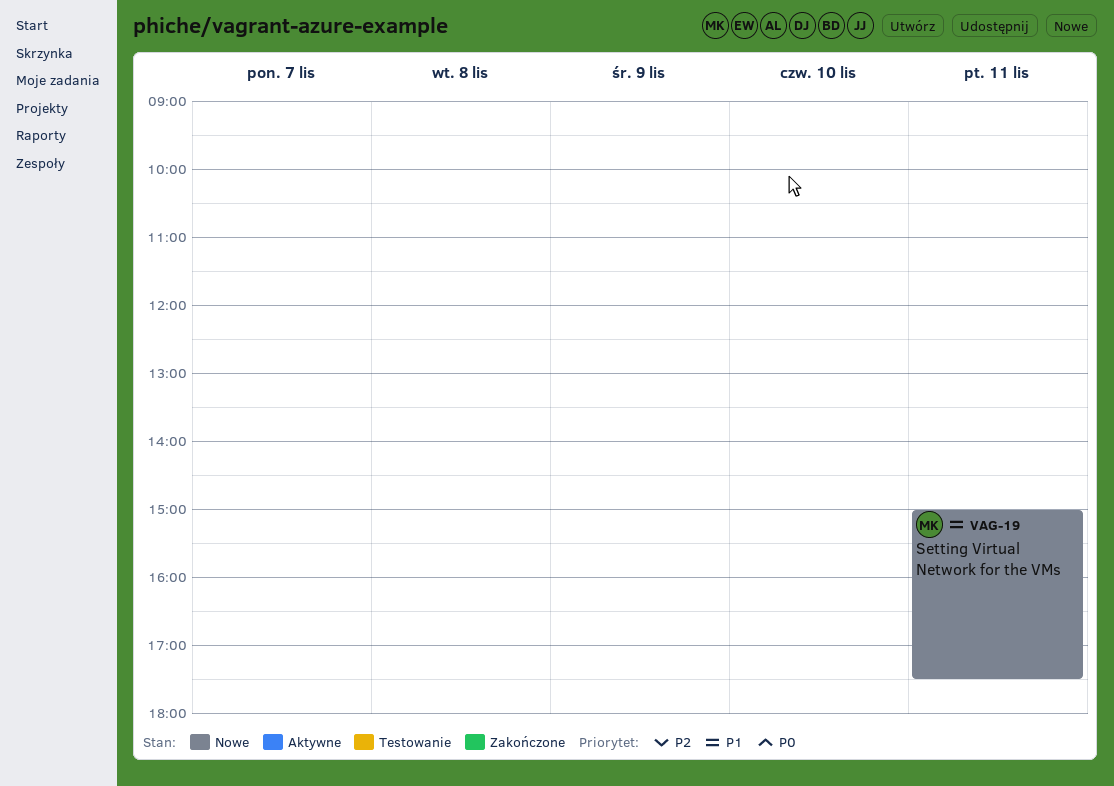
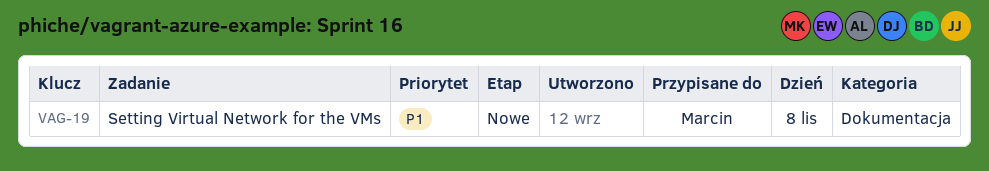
VAG-19, day: Nov 11 -> Nov 8

